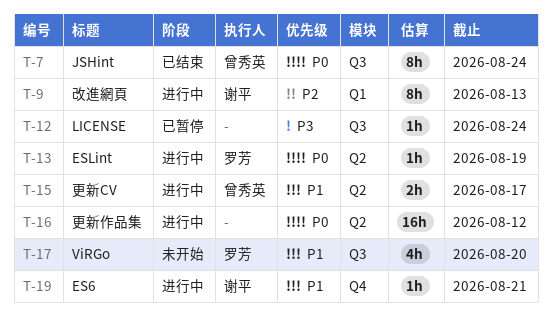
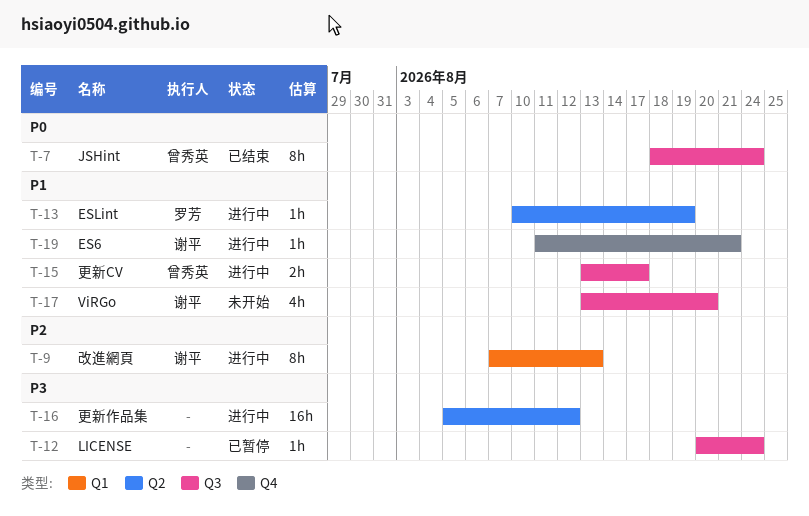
T-13, priority: P0 -> P1
T-15, label: Q2 -> Q3
T-16, priority: P0 -> P3
T-17, owner: 罗芳 -> 谢平

